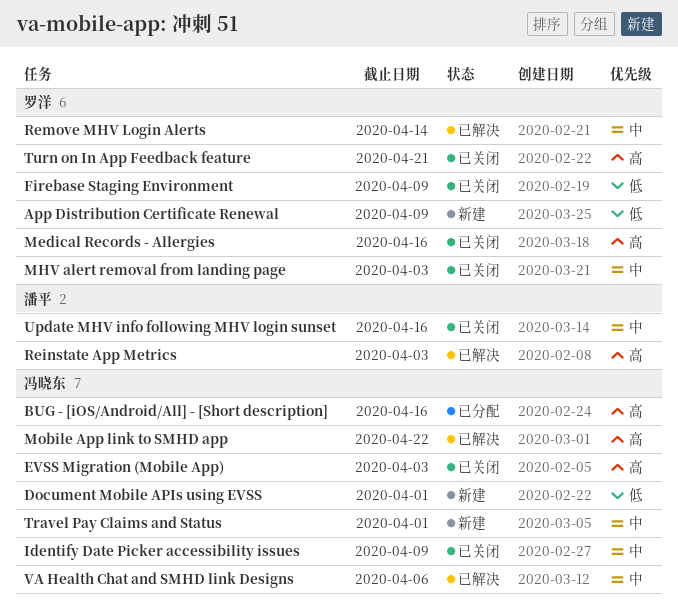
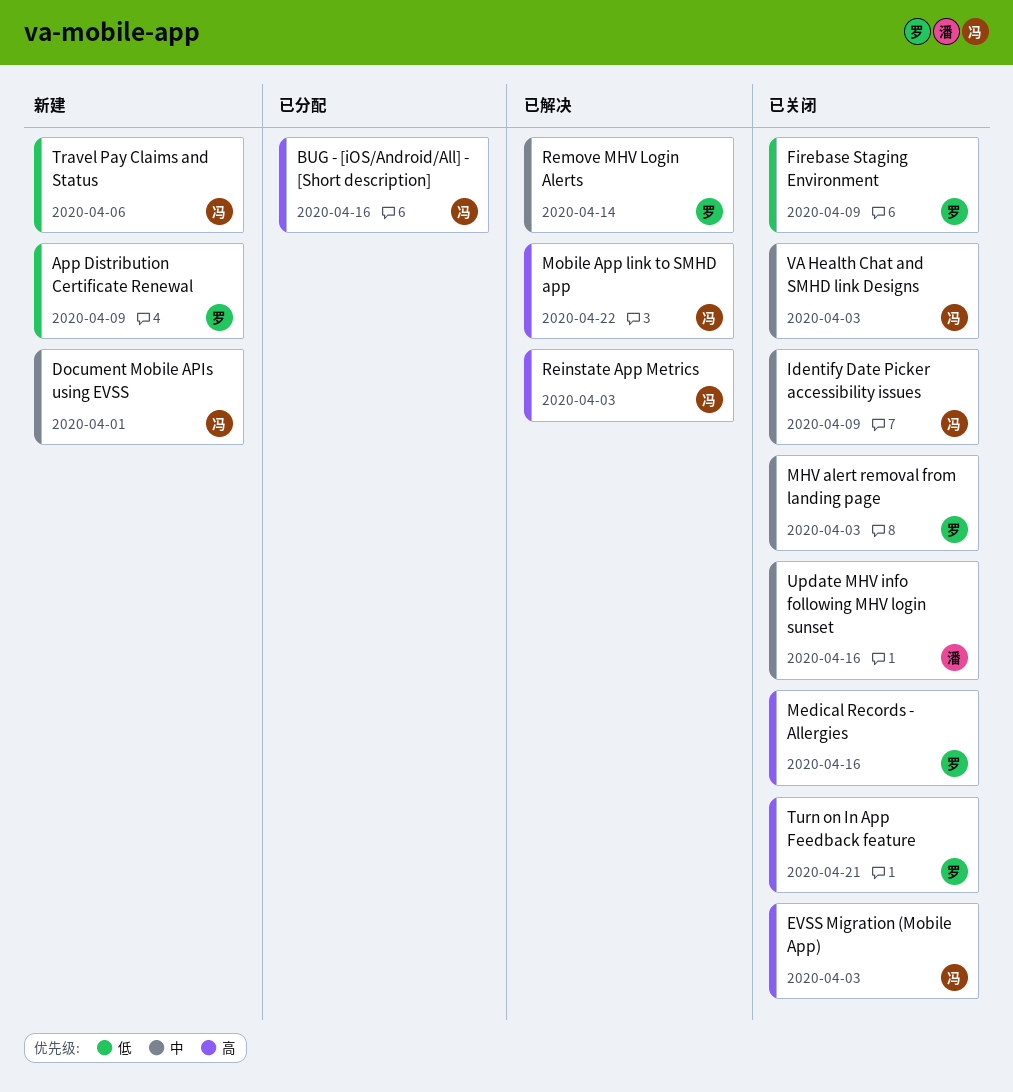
Document Mobile APIs using EVSS, priority: 低 -> 中
Reinstate App Metrics, owner: 潘平 -> 冯晓东
Travel Pay Claims and Status, priority: 中 -> 低
Travel Pay Claims and Status, due: Apr 1 -> Apr 6
VA Health Chat and SMHD link Designs, status: 已解决 -> 已关闭
VA Health Chat and SMHD link Designs, due: Apr 6 -> Apr 3

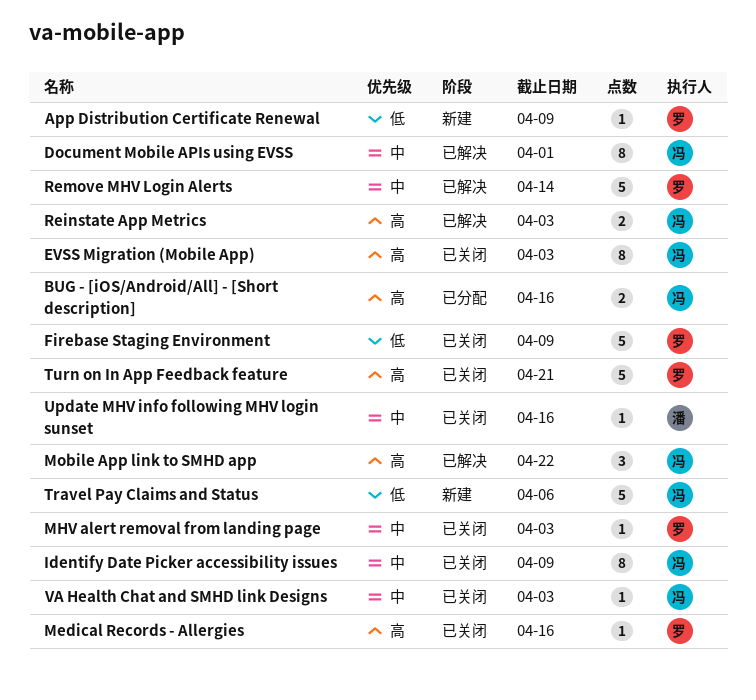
Document Mobile APIs using EVSS, status: 新建 -> 已解决

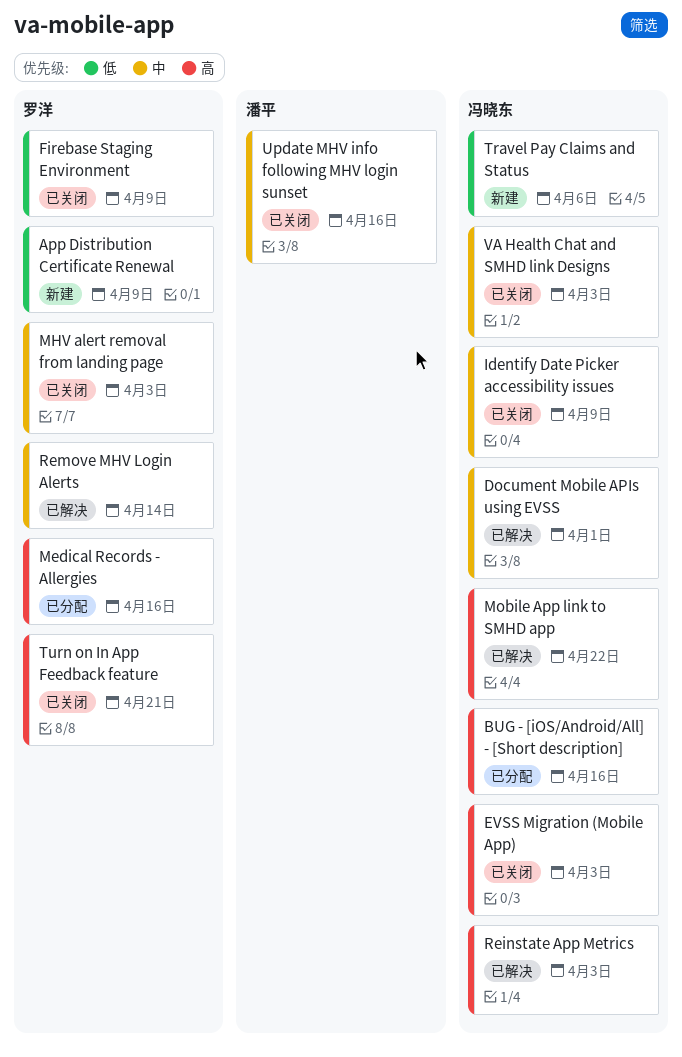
Medical Records - Allergies, status: 已关闭 -> 已分配

